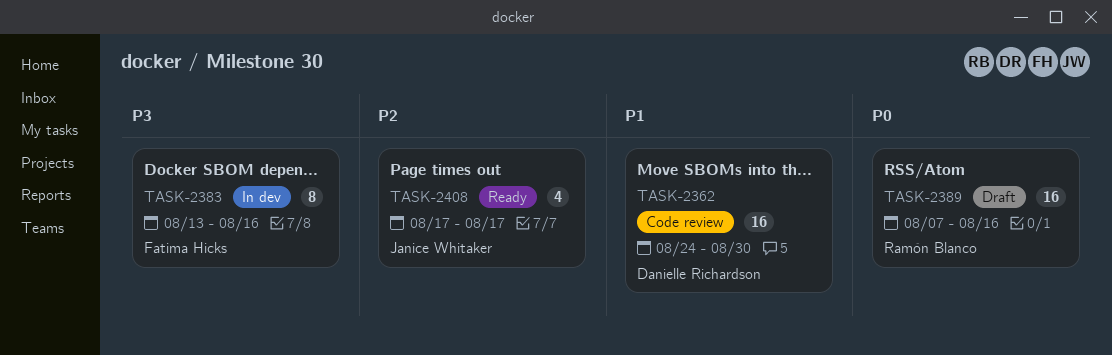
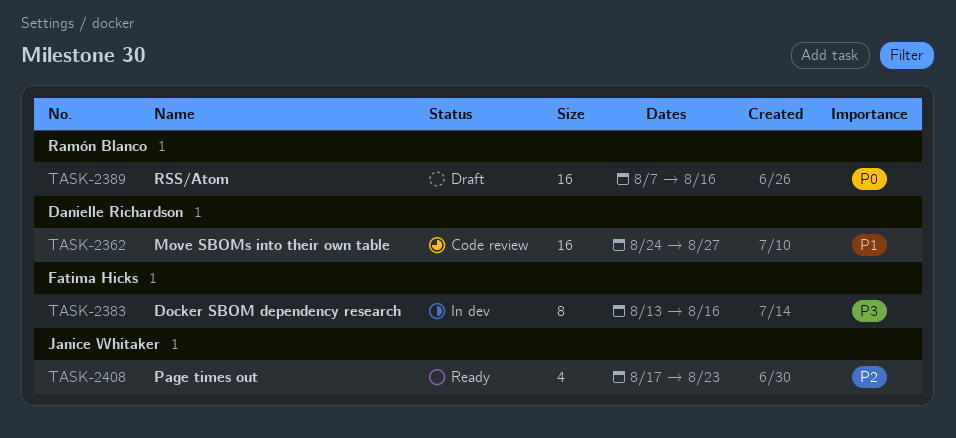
TASK-2362, due: Aug 30 -> Aug 27
TASK-2408, due: Aug 17 -> Aug 23

